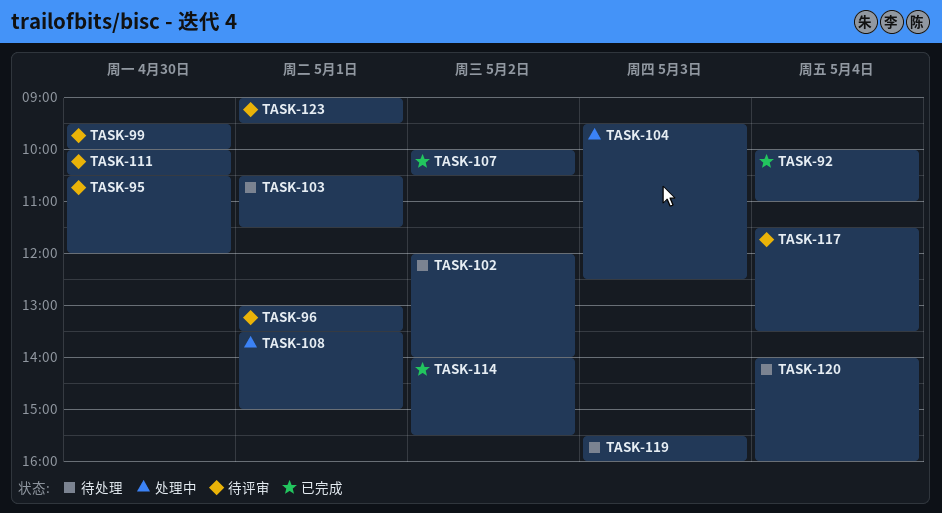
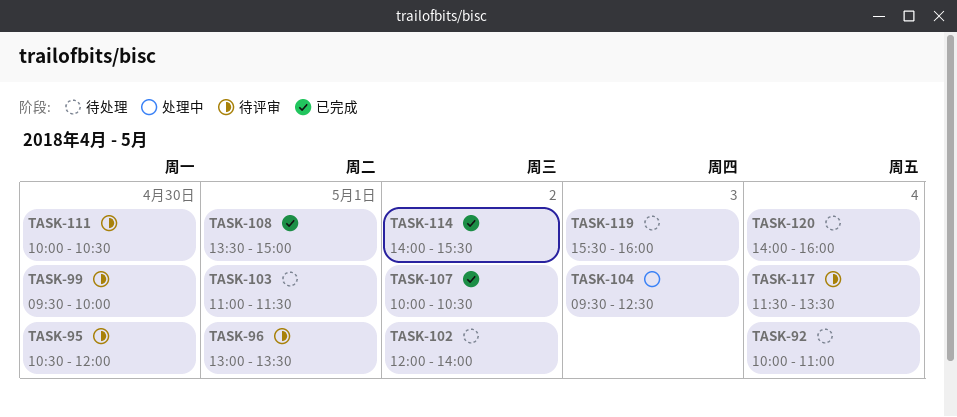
TASK-92, status: 已完成 -> 待处理
TASK-103, begins: 10:30 -> 11:00
TASK-108, status: 处理中 -> 已完成
TASK-123: present -> none

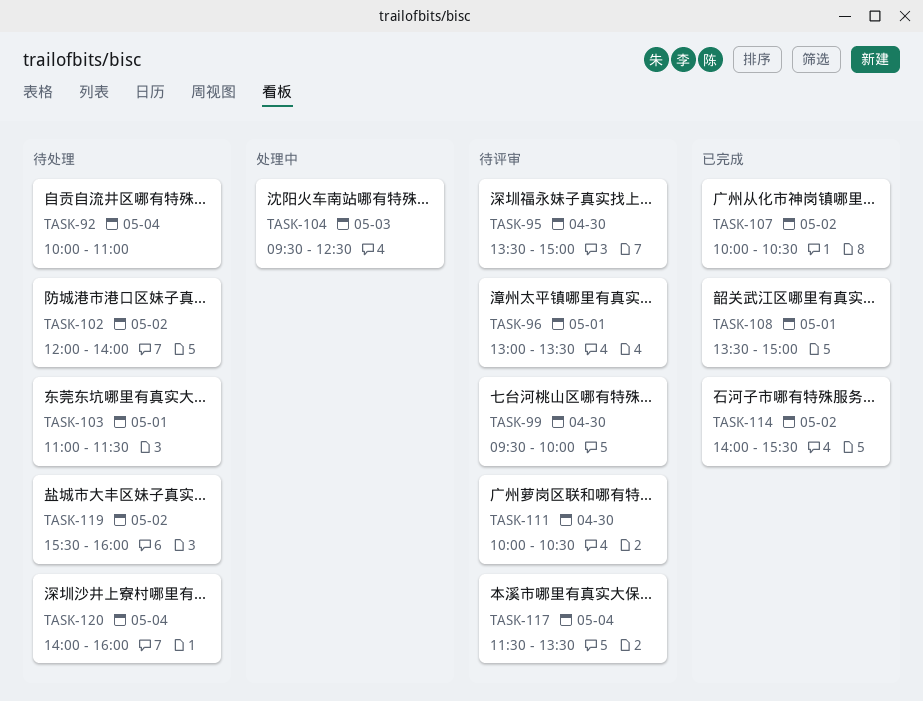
TASK-95, begins: 10:30 -> 13:30
TASK-95, ends: 12:00 -> 15:00
TASK-119, day: May 3 -> May 2

